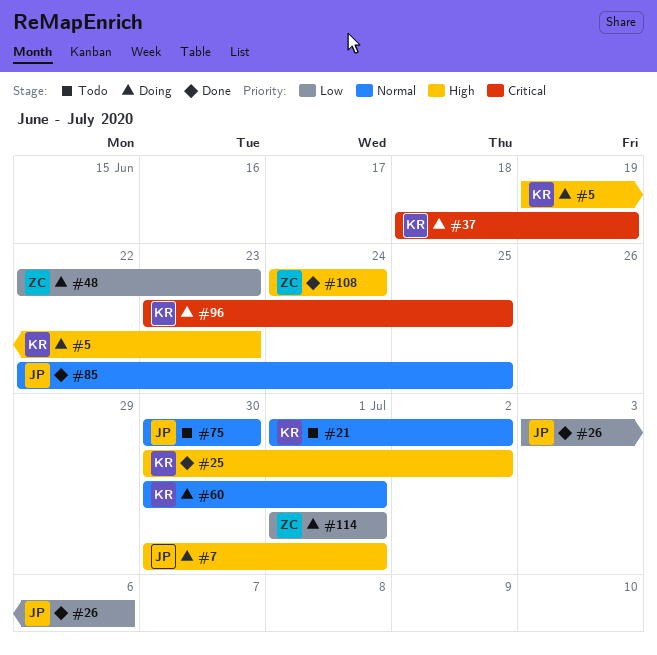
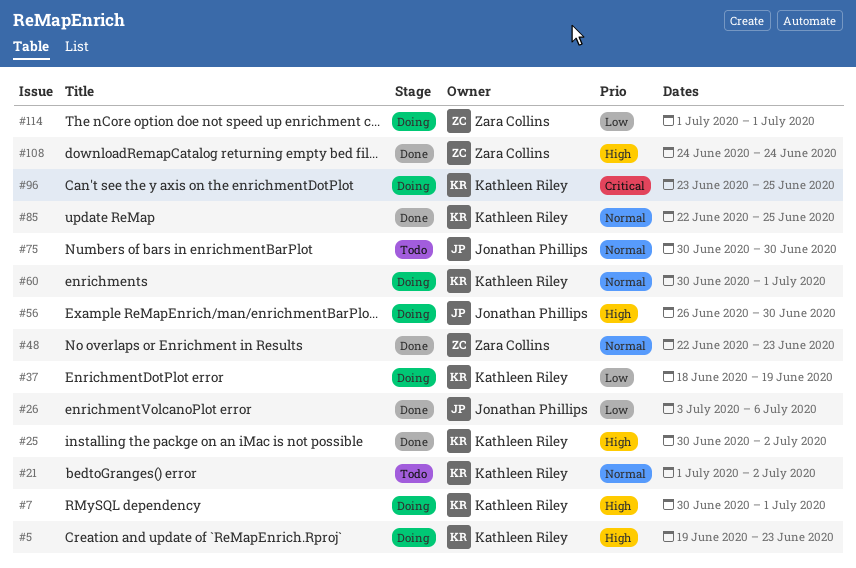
#7, owner: Jonathan Phillips -> Kathleen Riley
#37, priority: Critical -> Low
#48, status: Doing -> Done
#48, priority: Low -> Normal
#56: none -> present
#85, owner: Jonathan Phillips -> Kathleen Riley

